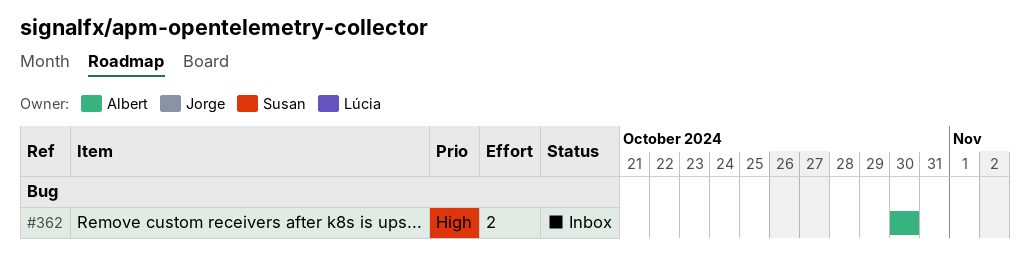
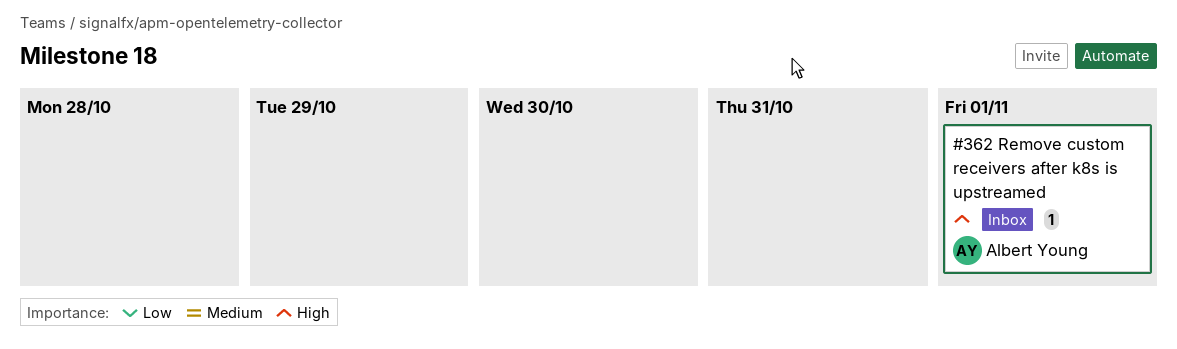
#362, estimate: 2 -> 1
#362, due: Oct 30 -> Nov 1

